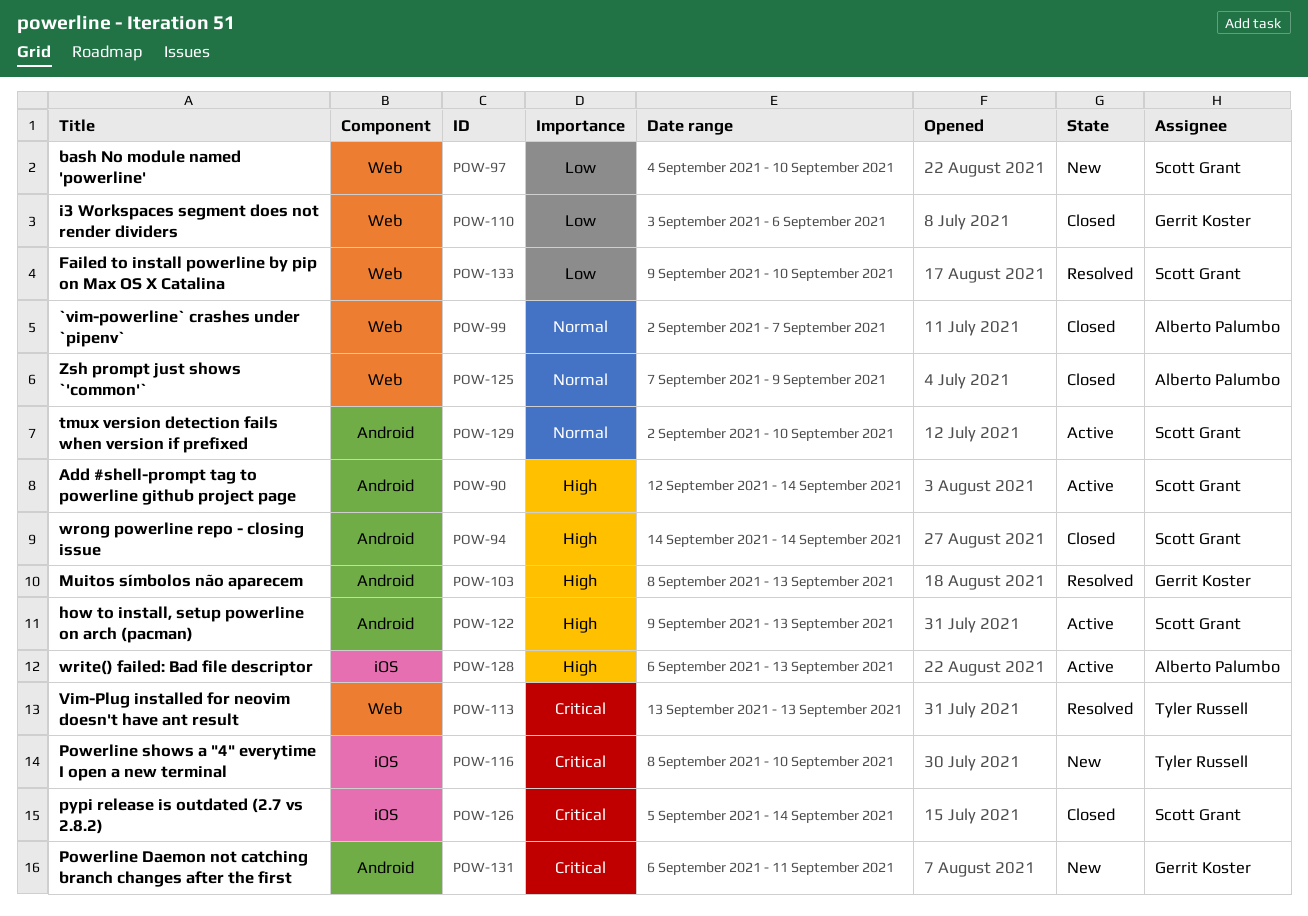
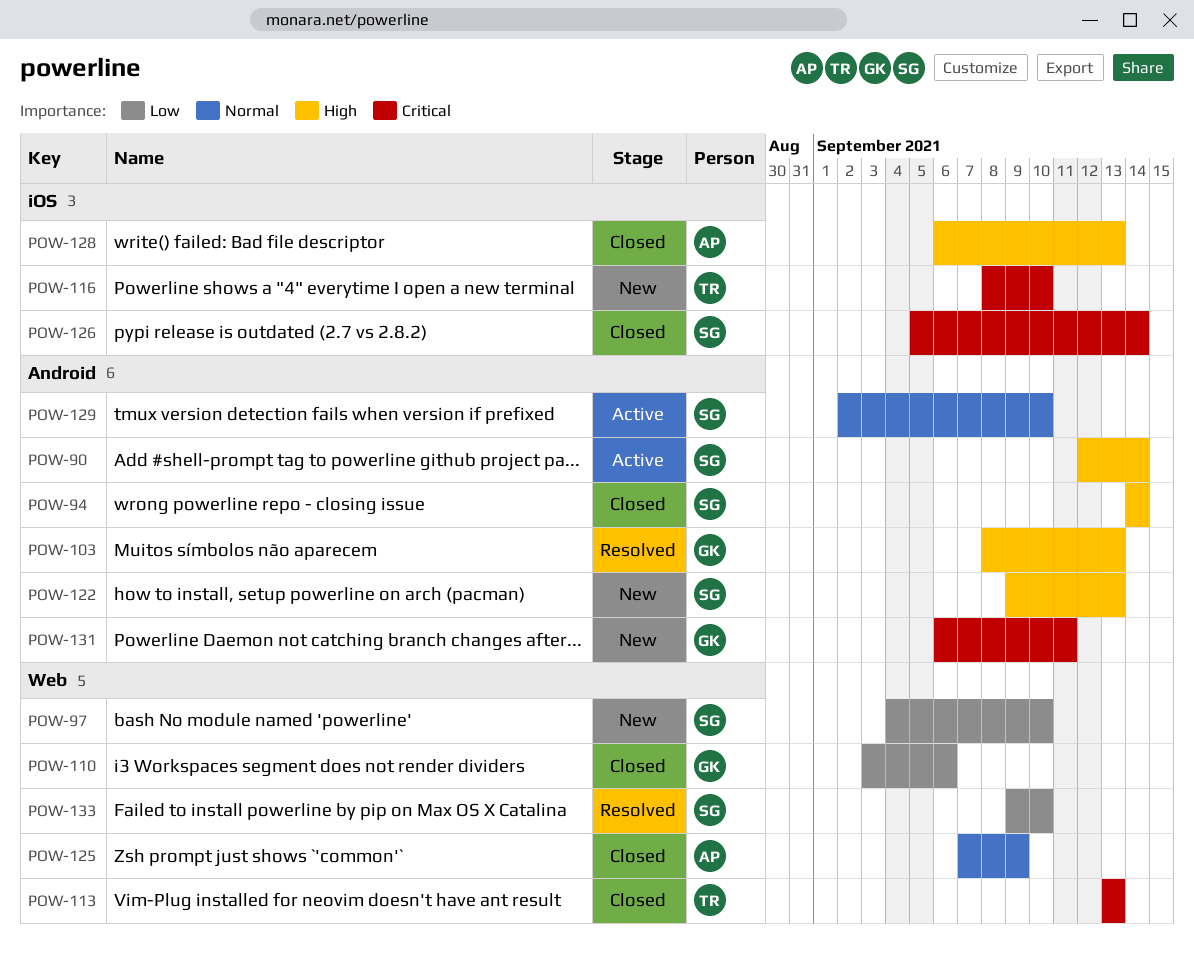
POW-99: present -> none
POW-113, status: Resolved -> Closed
POW-122, status: Active -> New
POW-128, status: Active -> Closed

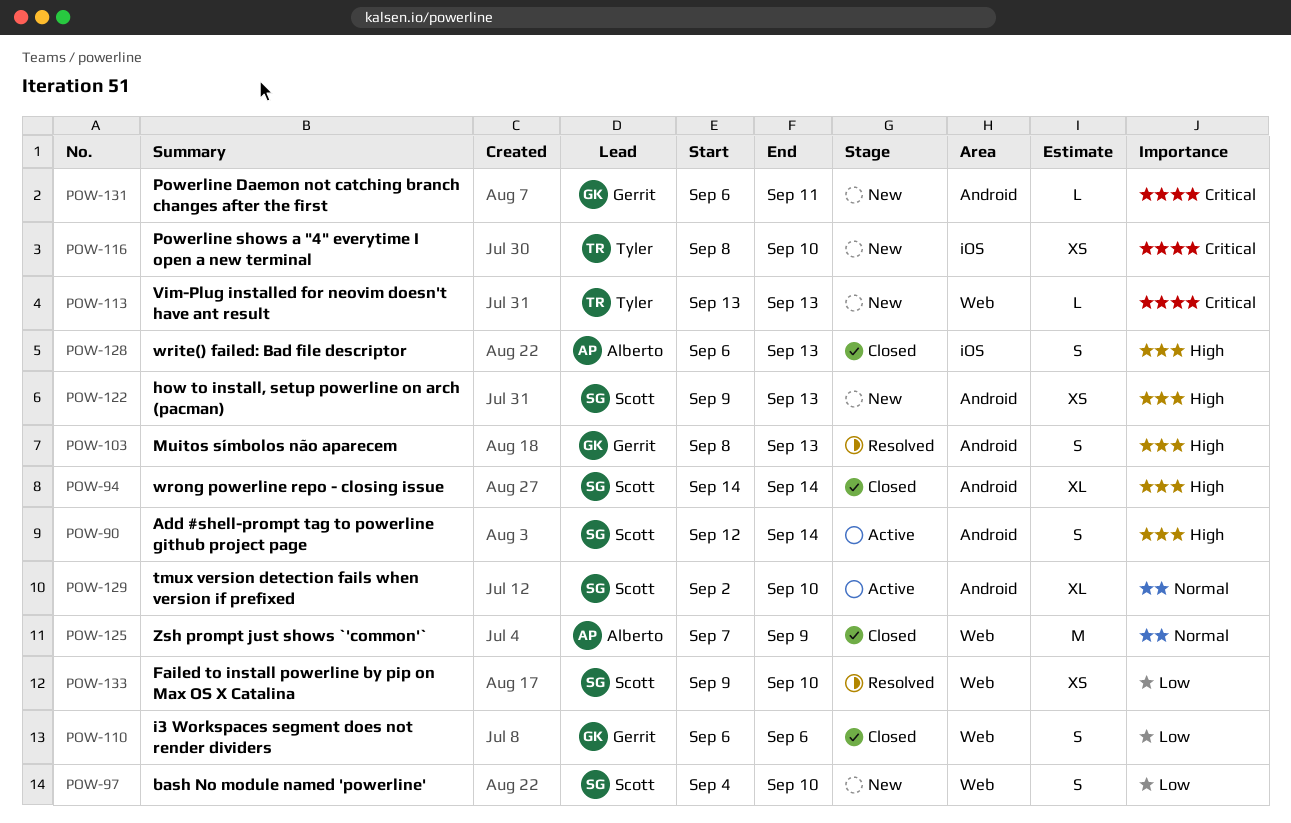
POW-110, start: Sep 3 -> Sep 6
POW-113, status: Closed -> New
POW-126: present -> none

